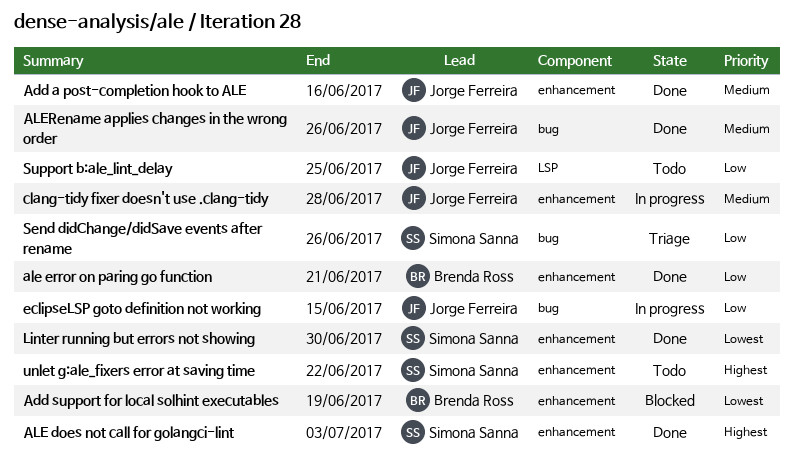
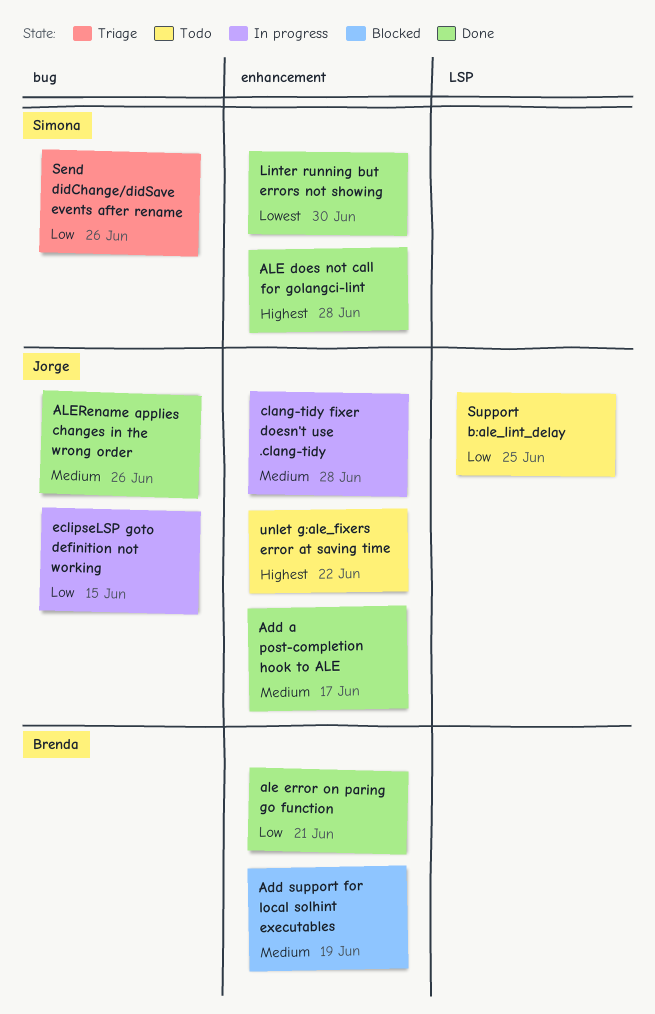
Add a post-completion hook to ALE, due: Jun 16 -> Jun 17
Add support for local solhint executables, priority: Lowest -> Medium
ALE does not call for golangci-lint, due: Jul 3 -> Jun 28
unlet g:ale_fixers error at saving time, owner: Simona Sanna -> Jorge Ferreira

